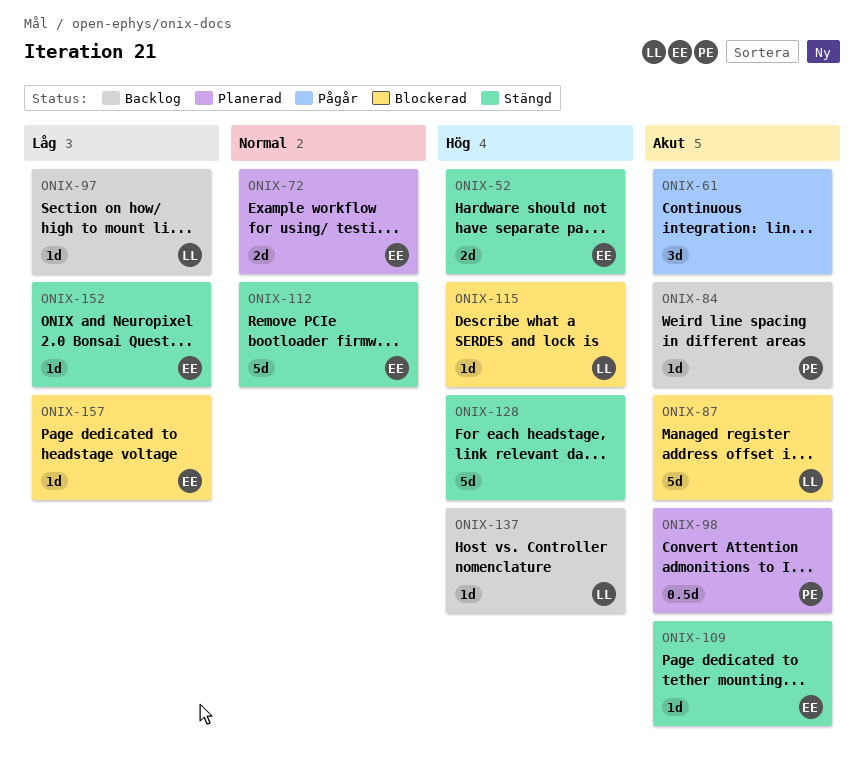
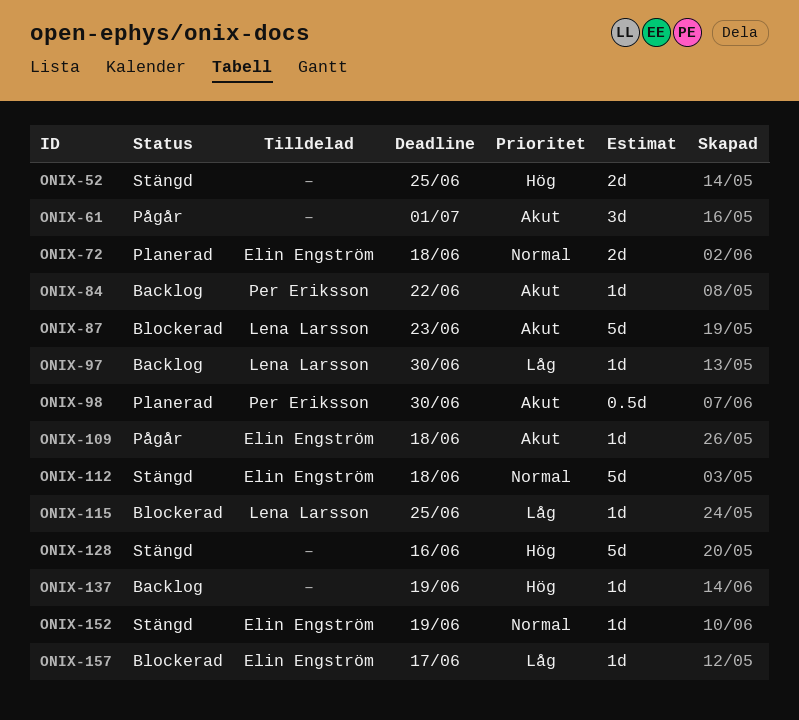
ONIX-52, owner: Elin Engström -> none
ONIX-109, status: Stängd -> Pågår
ONIX-115, priority: Hög -> Låg
ONIX-137, owner: Lena Larsson -> none
ONIX-152, priority: Låg -> Normal

